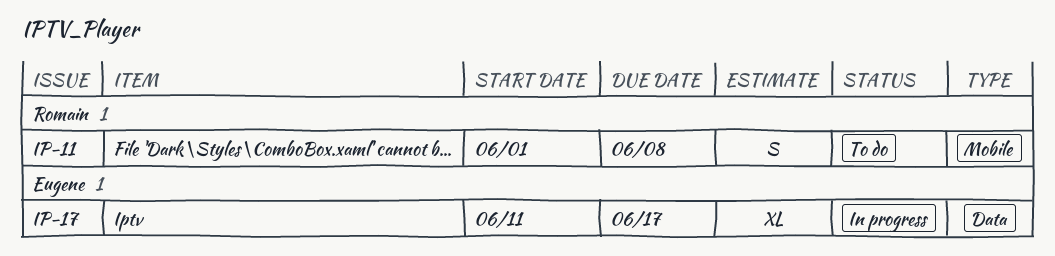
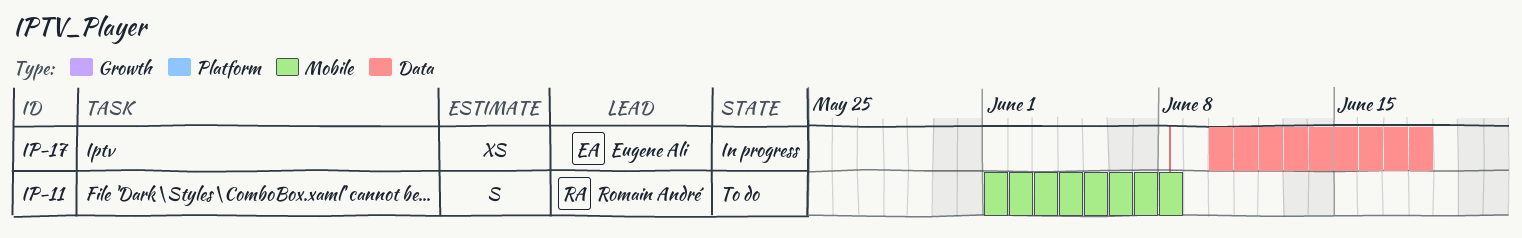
IP-17, estimate: XL -> XS
IP-17, start: Jun 11 -> Jun 10
IP-17, due: Jun 17 -> Jun 18

